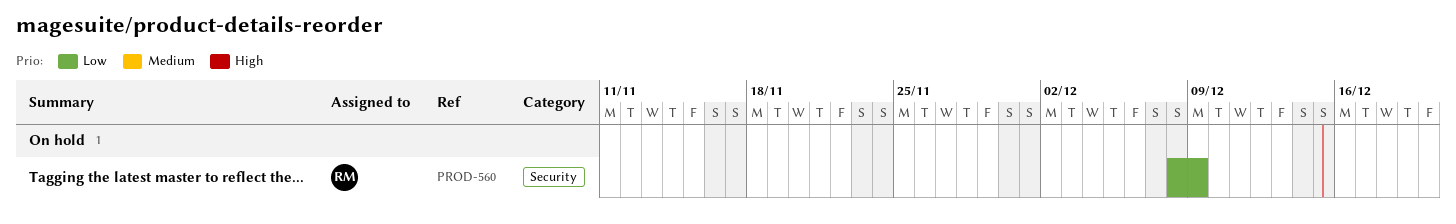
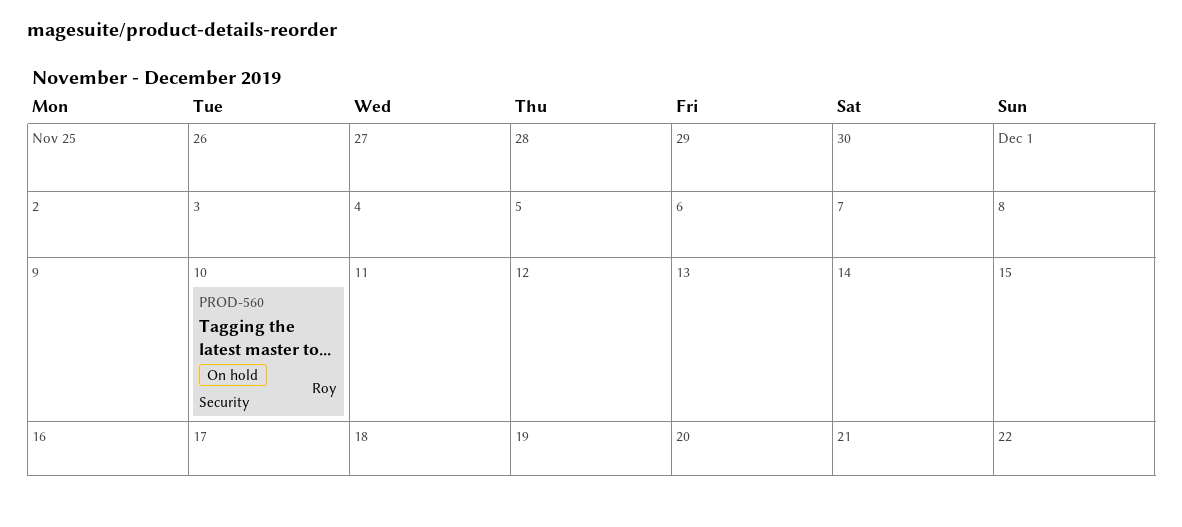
PROD-560, due: Dec 9 -> Dec 10

